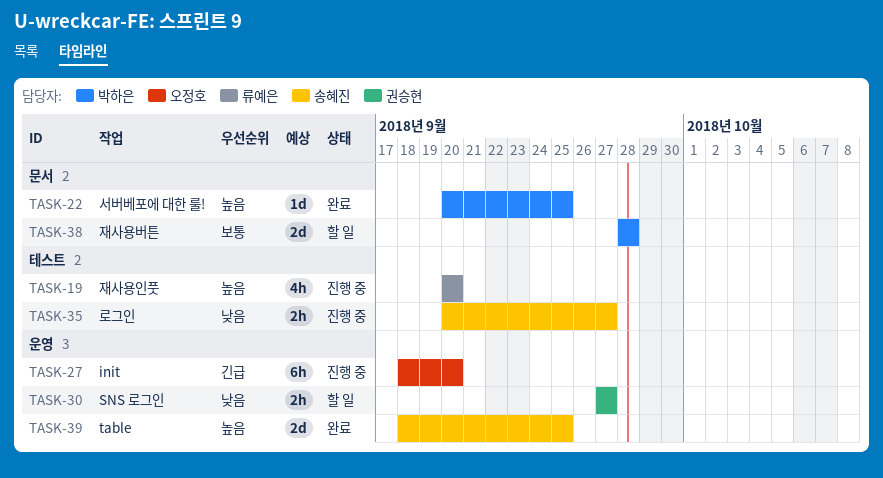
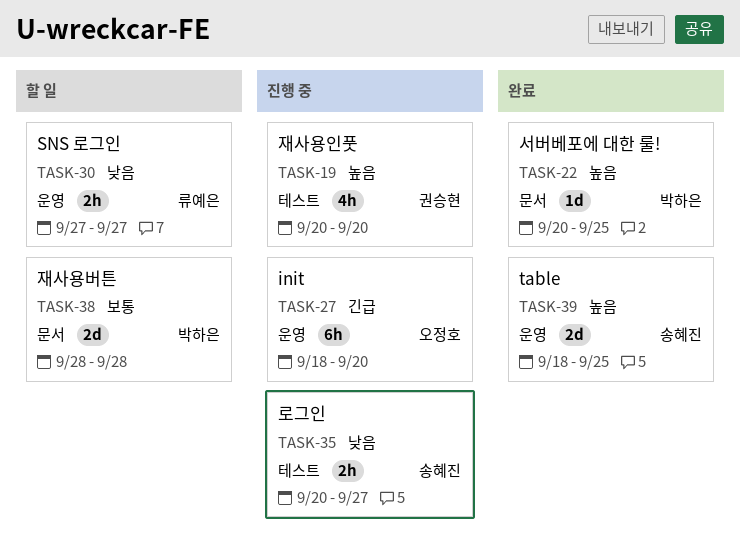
TASK-19, owner: 류예은 -> 권승현
TASK-30, owner: 권승현 -> 류예은

